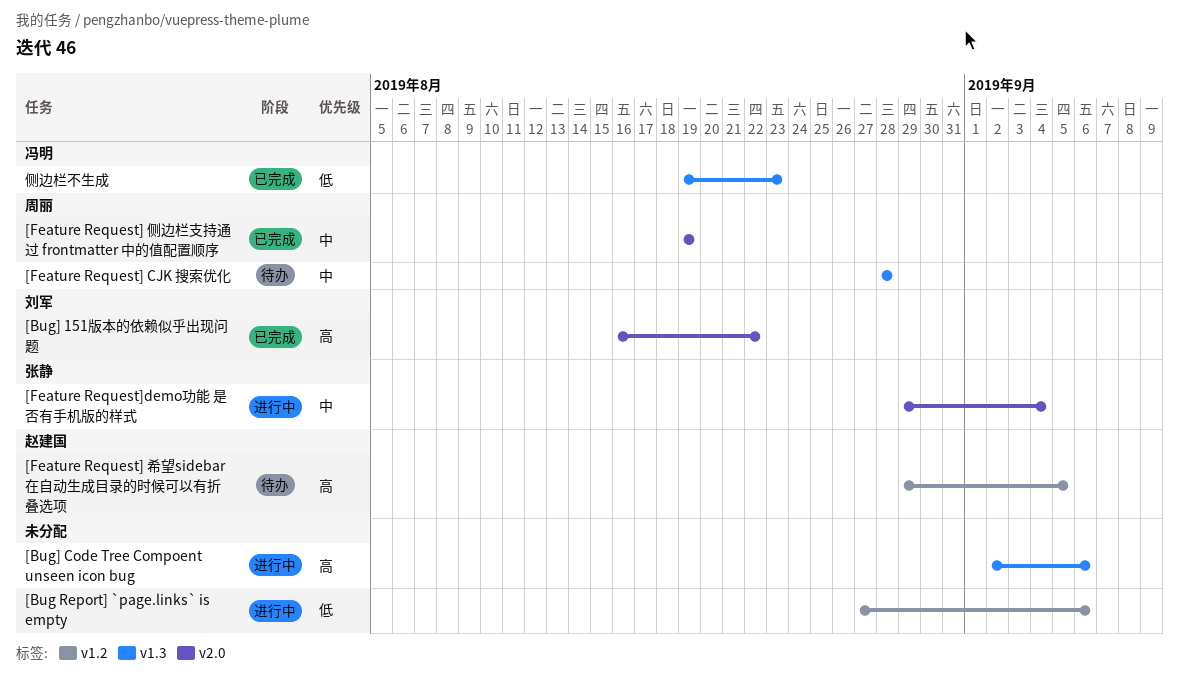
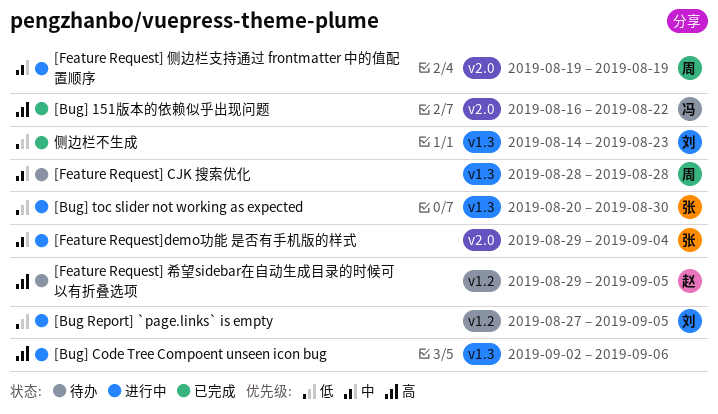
[Bug Report] `page.links` is empty, owner: none -> 刘军
[Bug Report] `page.links` is empty, due: Sep 6 -> Sep 5
[Bug] 151版本的依赖似乎出现问题, owner: 刘军 -> 冯明
[Bug] toc slider not working as expected: none -> present
[Feature Request] 侧边栏支持通过 frontmatter 中的值配置顺序, status: 已完成 -> 进行中
侧边栏不生成, owner: 冯明 -> 刘军
侧边栏不生成, start: Aug 19 -> Aug 14

